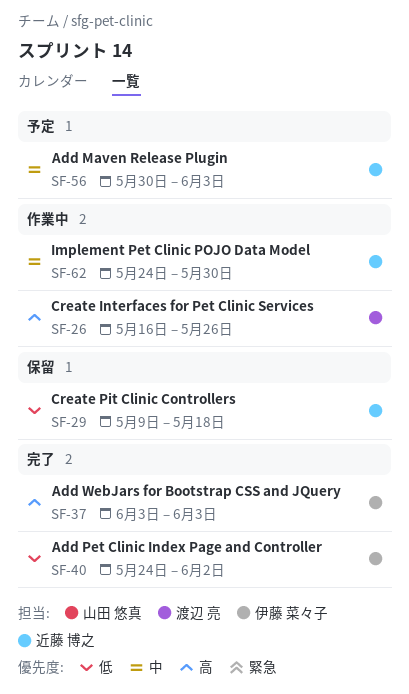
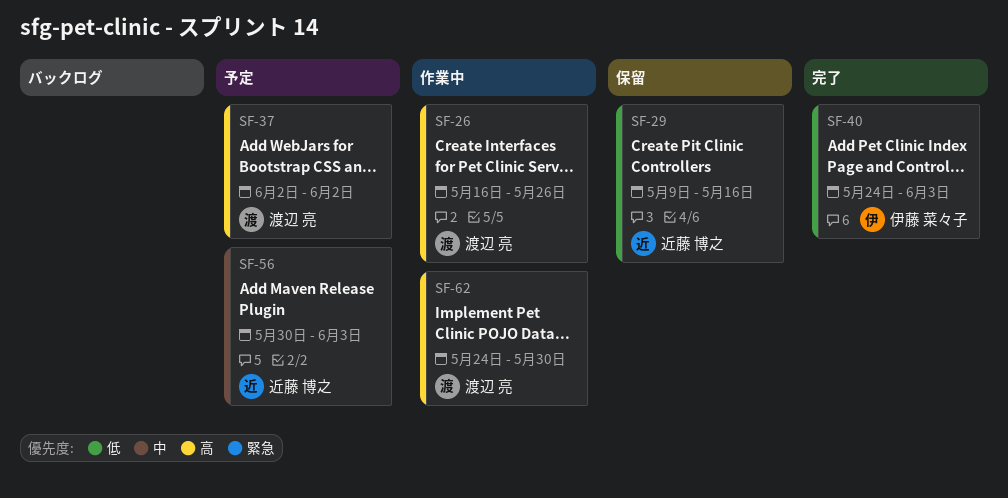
SF-29, due: May 18 -> May 16
SF-37, status: 完了 -> 予定
SF-37, owner: 伊藤 菜々子 -> 渡辺 亮
SF-37, start: Jun 3 -> Jun 2
SF-37, due: Jun 3 -> Jun 2
SF-40, due: Jun 2 -> Jun 3
SF-62, owner: 近藤 博之 -> 渡辺 亮
SF-62, priority: 中 -> 高

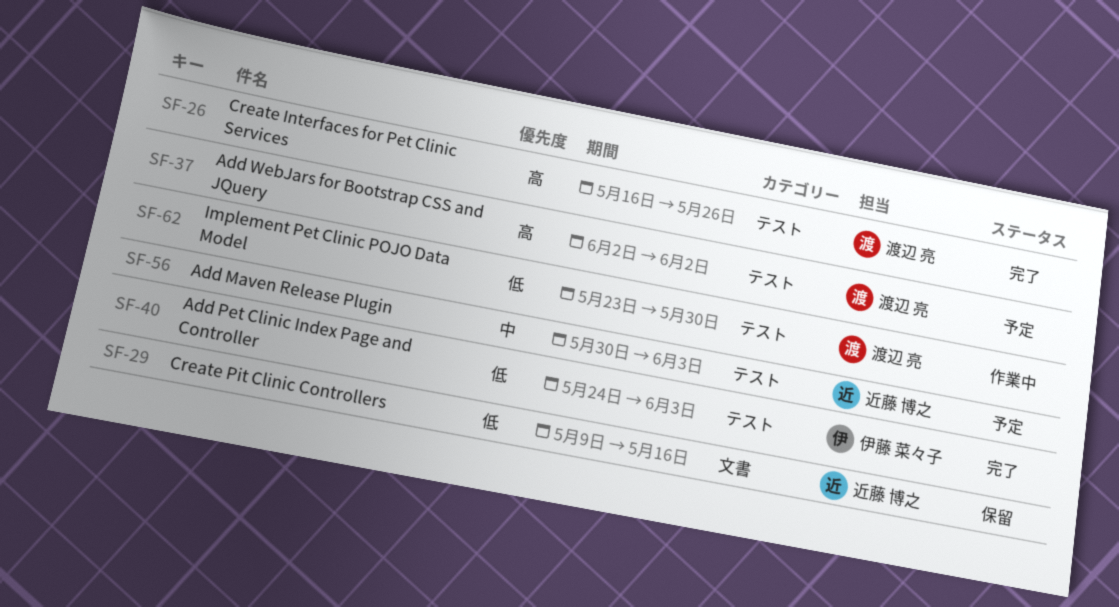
SF-26, status: 作業中 -> 完了
SF-62, priority: 高 -> 低
SF-62, start: May 24 -> May 23

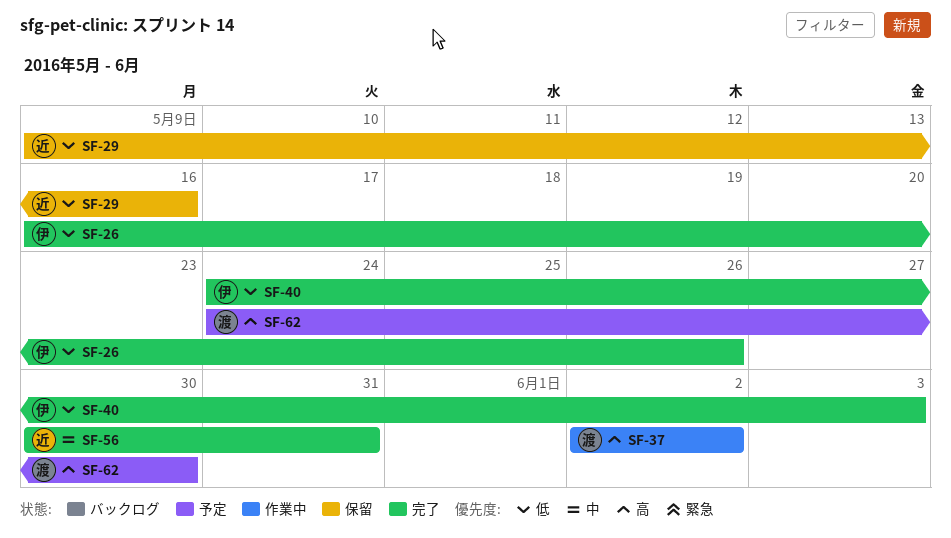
SF-26, owner: 渡辺 亮 -> 伊藤 菜々子
SF-26, priority: 高 -> 低
SF-37, status: 予定 -> 作業中
SF-56, status: 予定 -> 完了
SF-56, due: Jun 3 -> May 31
SF-62, status: 作業中 -> 予定
SF-62, priority: 低 -> 高
SF-62, start: May 23 -> May 24

